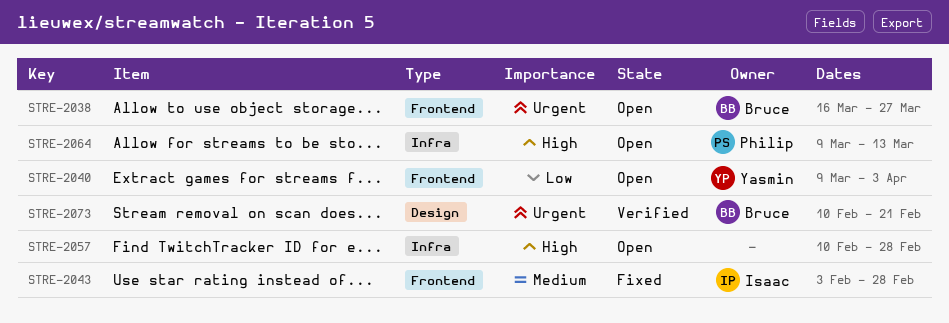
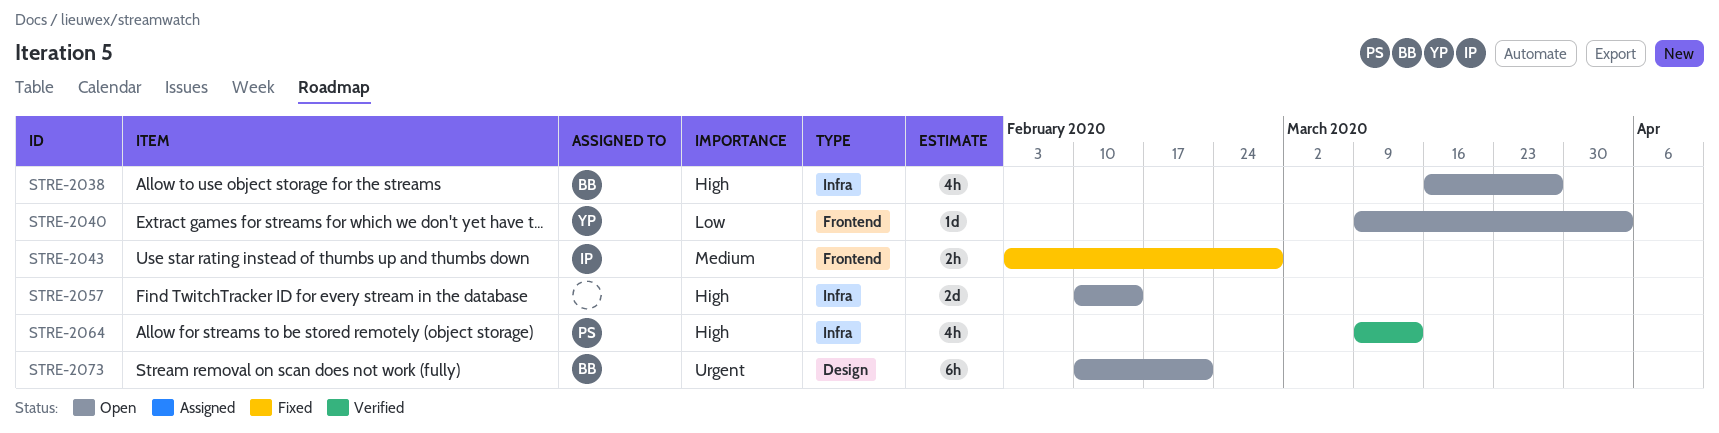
STRE-2038, priority: Urgent -> High
STRE-2038, label: Frontend -> Infra
STRE-2057, due: Feb 28 -> Feb 14
STRE-2064, status: Open -> Verified
STRE-2073, status: Verified -> Open

